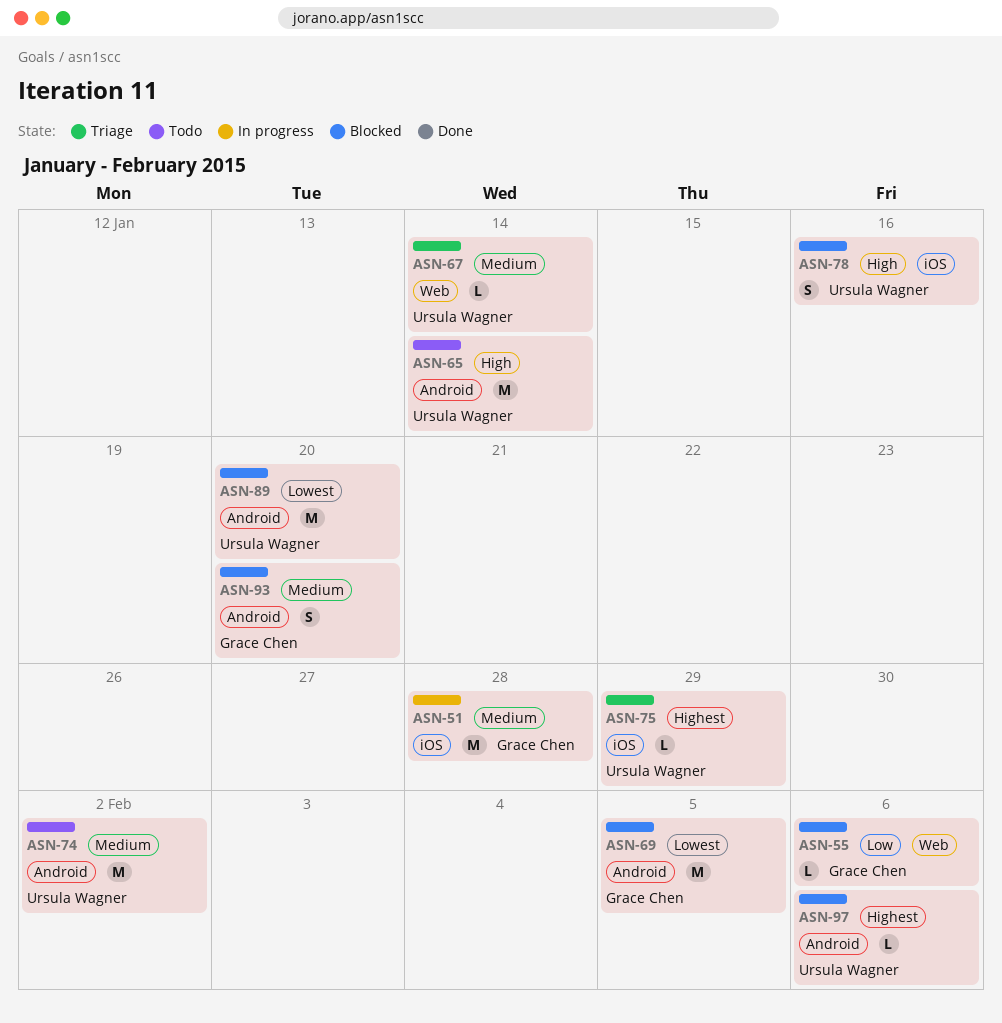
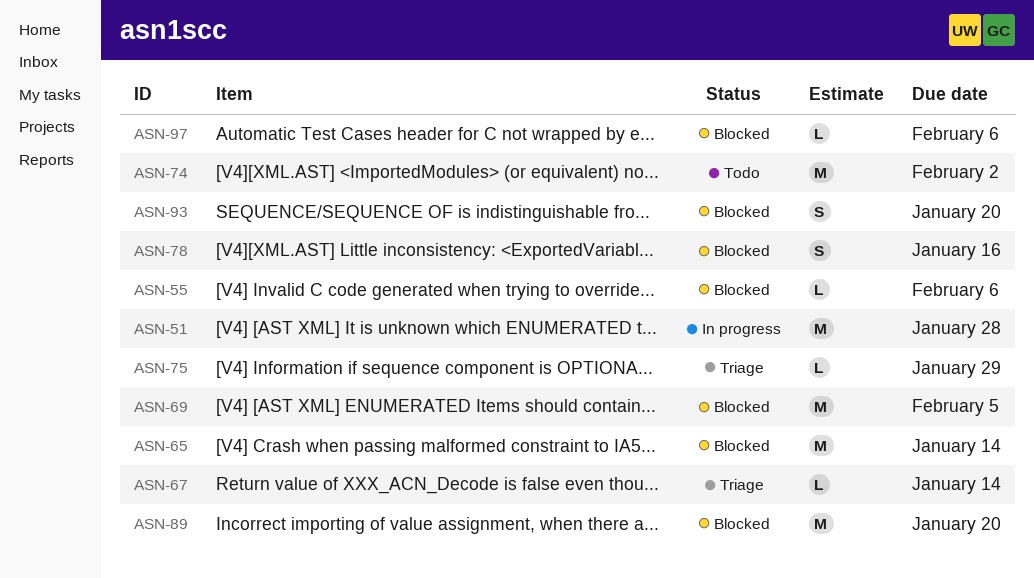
ASN-65, status: Todo -> Blocked

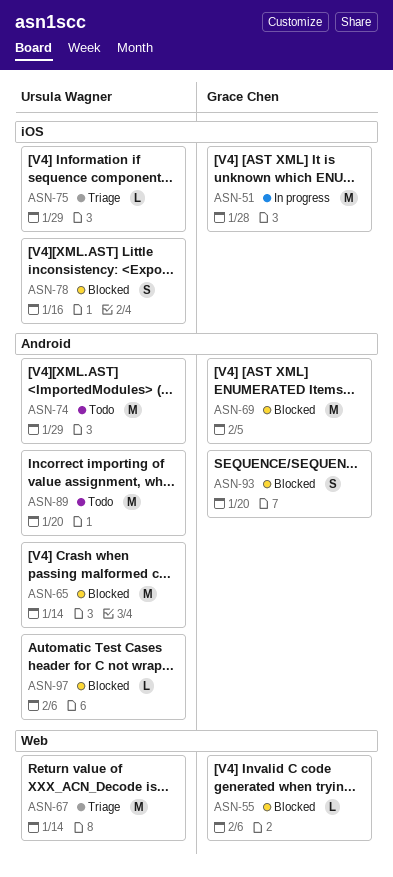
ASN-67, estimate: L -> M
ASN-74, due: Feb 2 -> Jan 29
ASN-89, status: Blocked -> Todo

